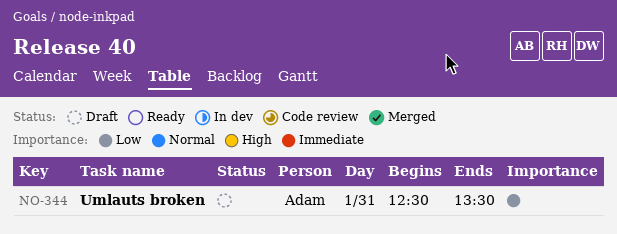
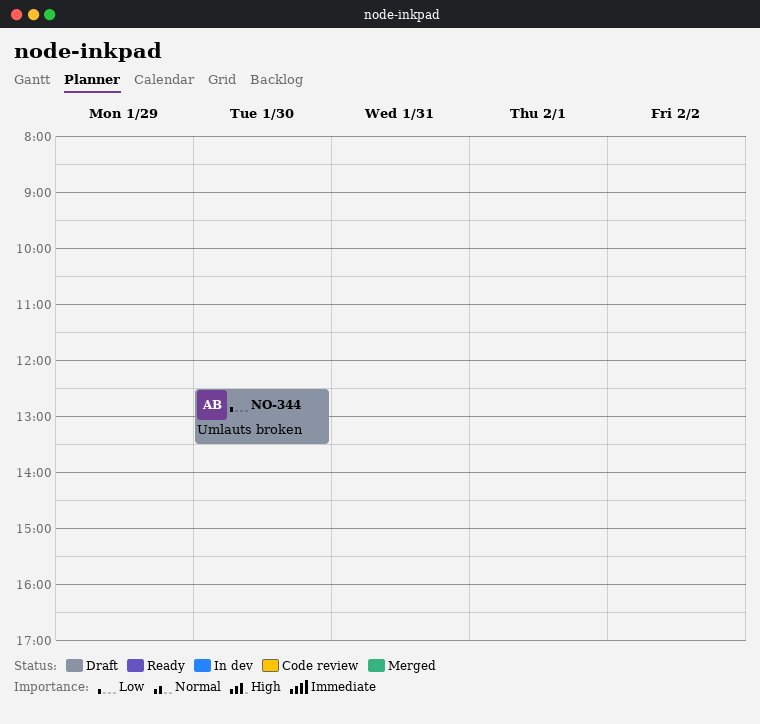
NO-344, day: Jan 31 -> Jan 30

